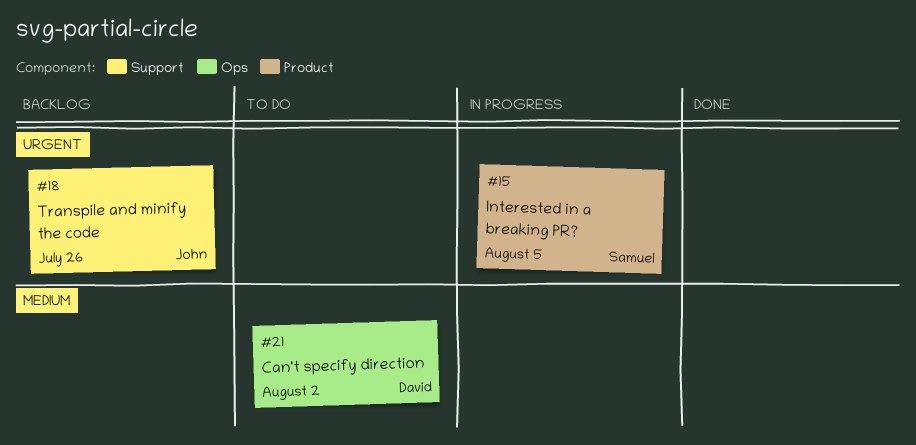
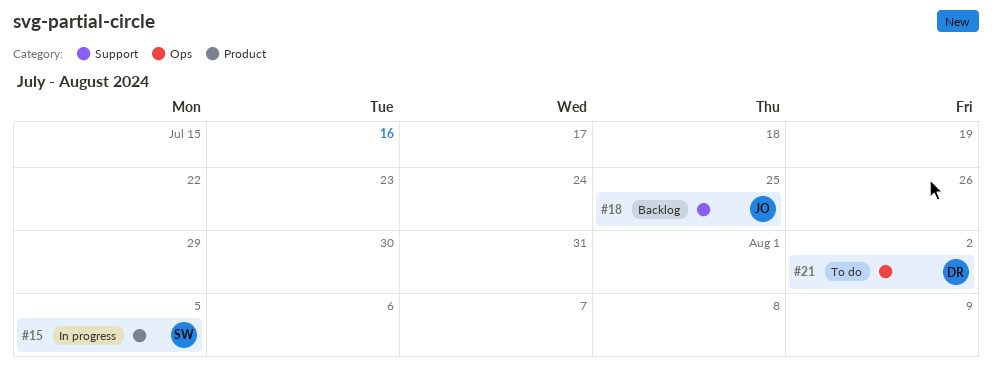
#18, due: Jul 26 -> Jul 25

